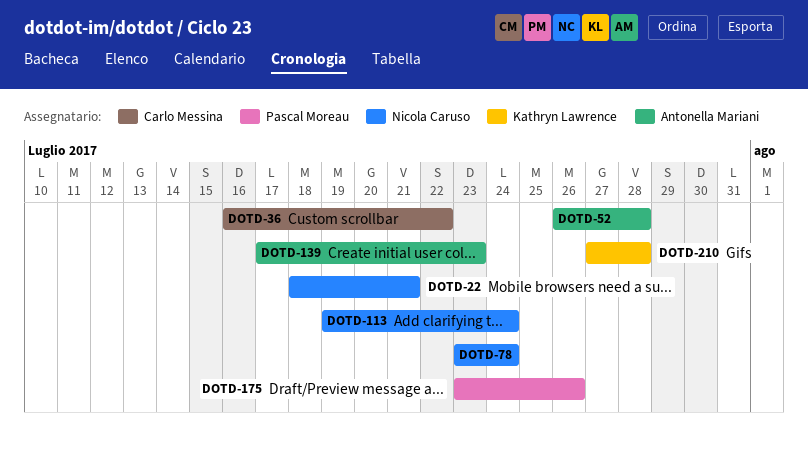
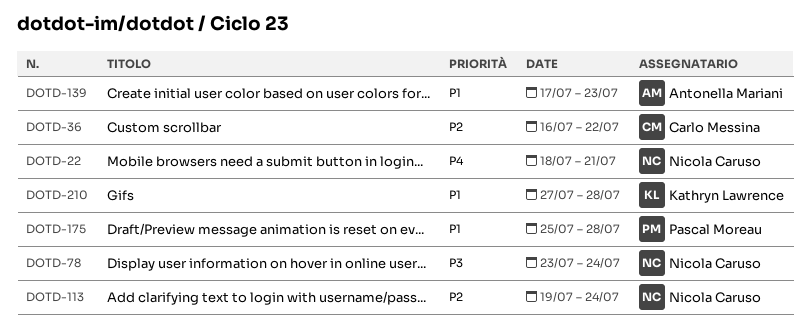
DOTD-52: present -> none
DOTD-175, start: Jul 23 -> Jul 25
DOTD-175, due: Jul 26 -> Jul 28

